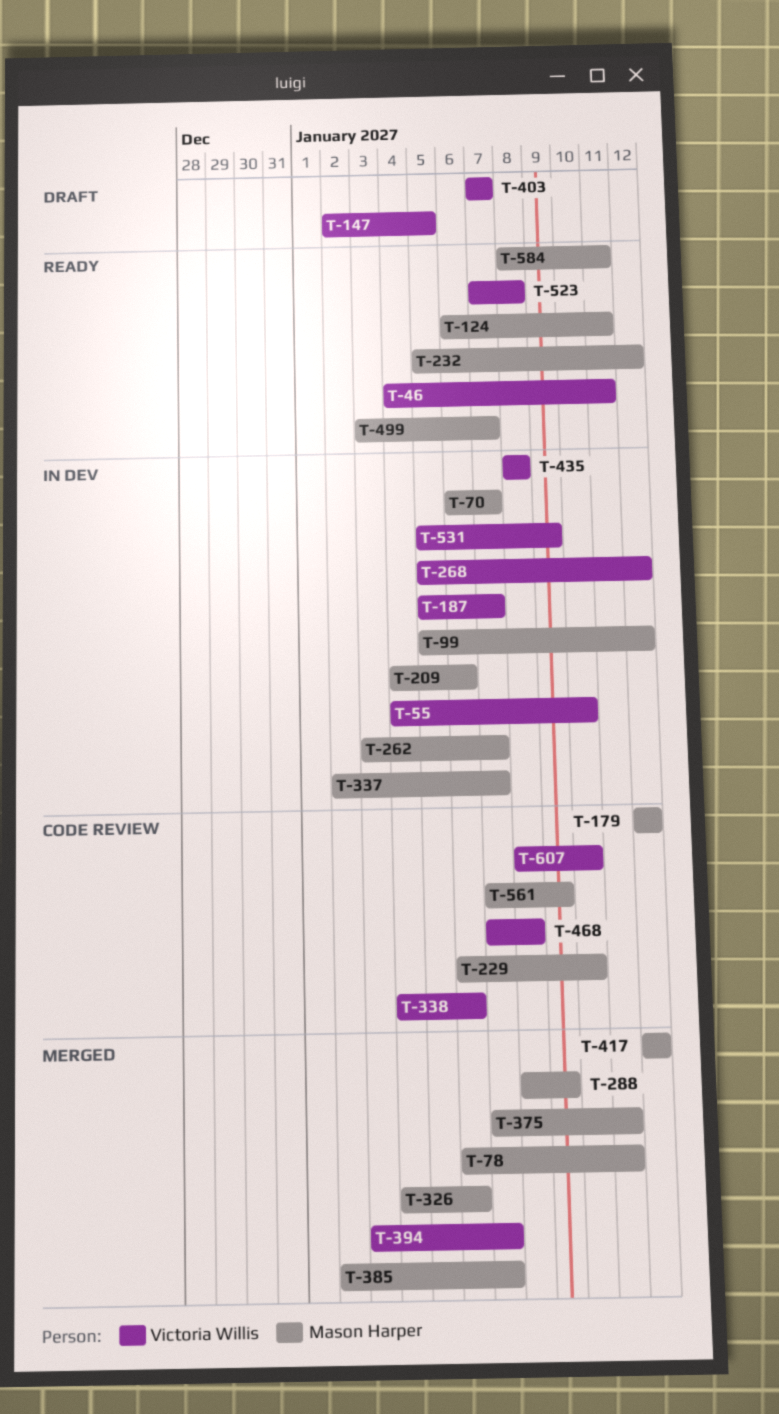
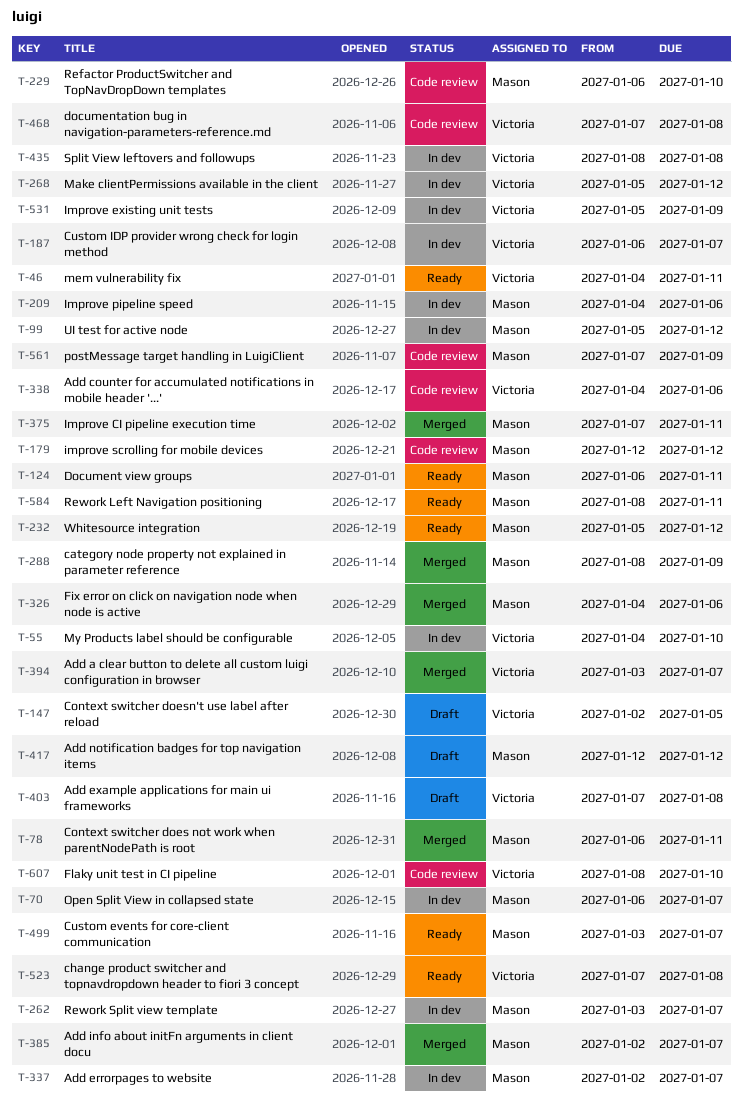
T-187, start: Jan 5 -> Jan 6
T-403, due: Jan 7 -> Jan 8
T-417, status: Merged -> Draft

